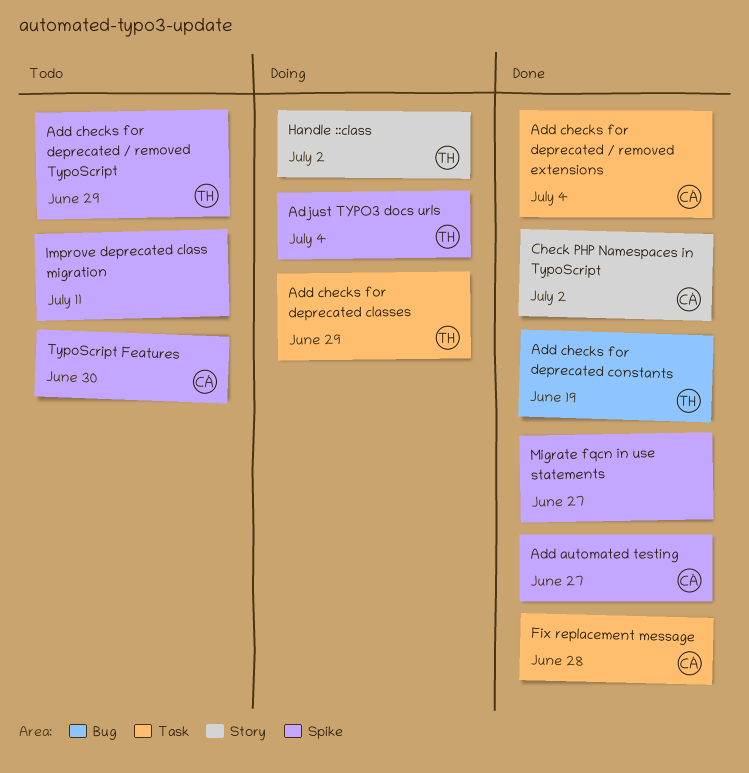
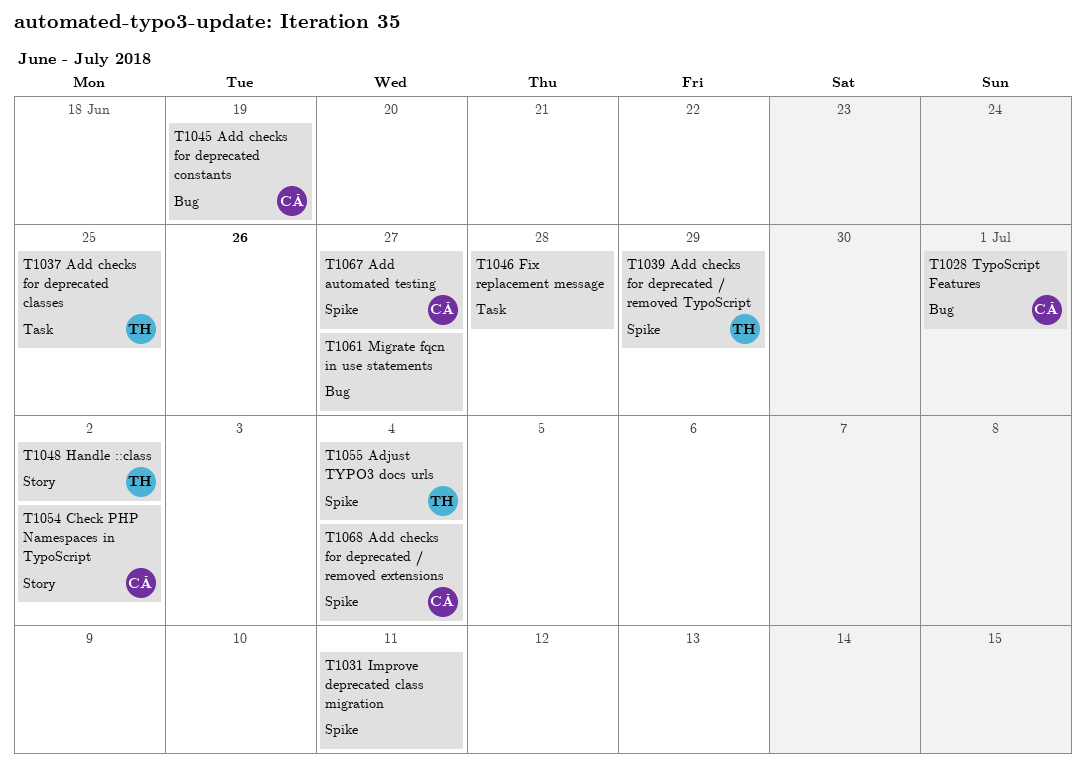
Add checks for deprecated / removed extensions, label: Task -> Spike
Add checks for deprecated classes, due: Jun 29 -> Jun 25
Add checks for deprecated constants, owner: TH -> CÁ
Fix replacement message, owner: CÁ -> none
Migrate fqcn in use statements, label: Spike -> Bug
TypoScript Features, label: Spike -> Bug
TypoScript Features, due: Jun 30 -> Jul 1

